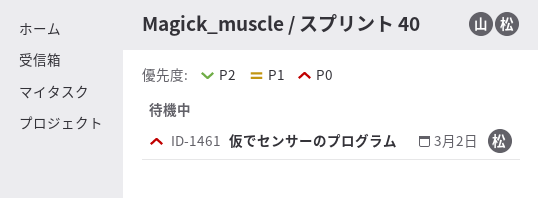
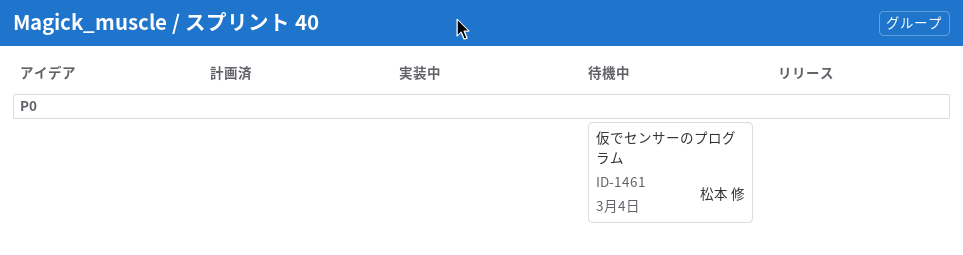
ID-1461, due: Mar 2 -> Mar 4

